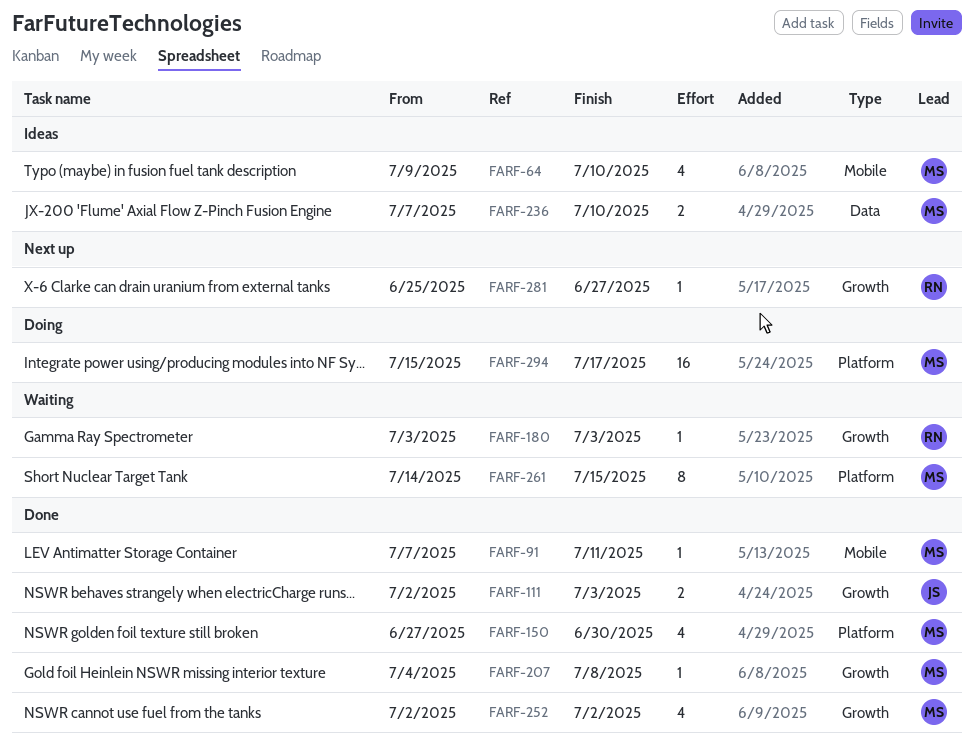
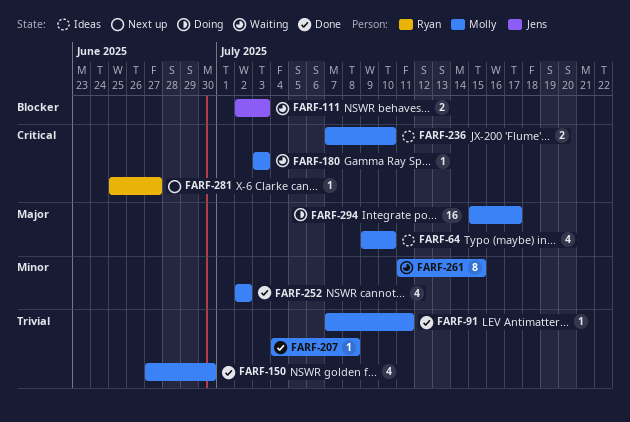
FARF-111, status: Done -> Waiting
FARF-180, owner: Ryan -> Molly
FARF-261, start: Jul 14 -> Jul 11

